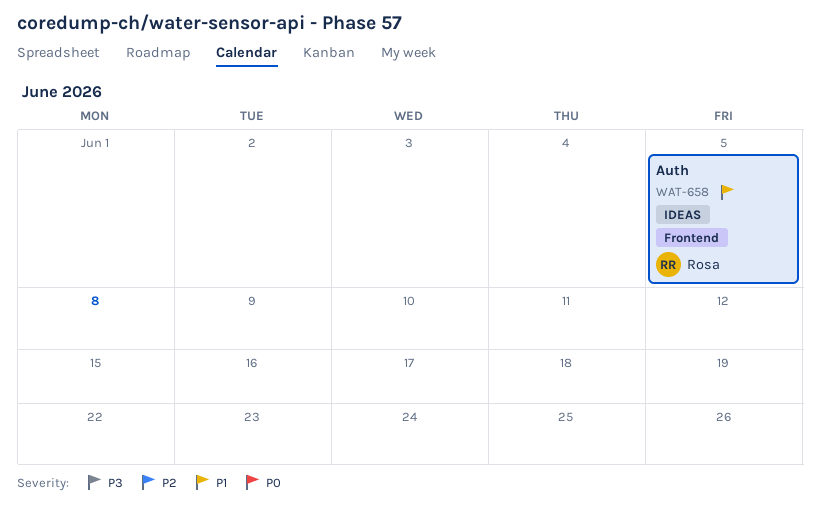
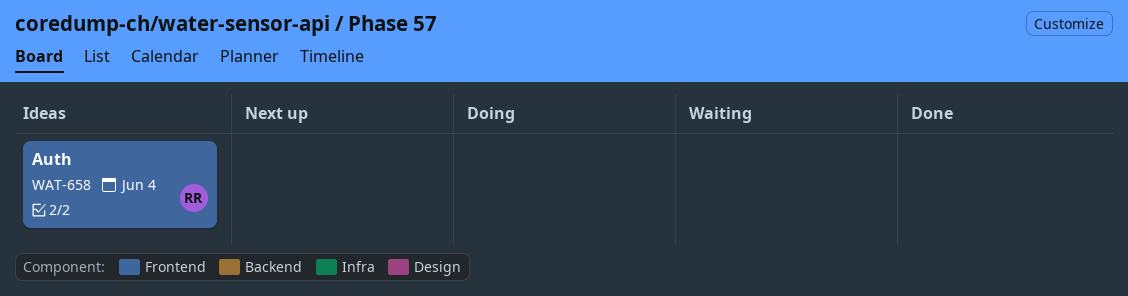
WAT-658, due: Jun 5 -> Jun 4

